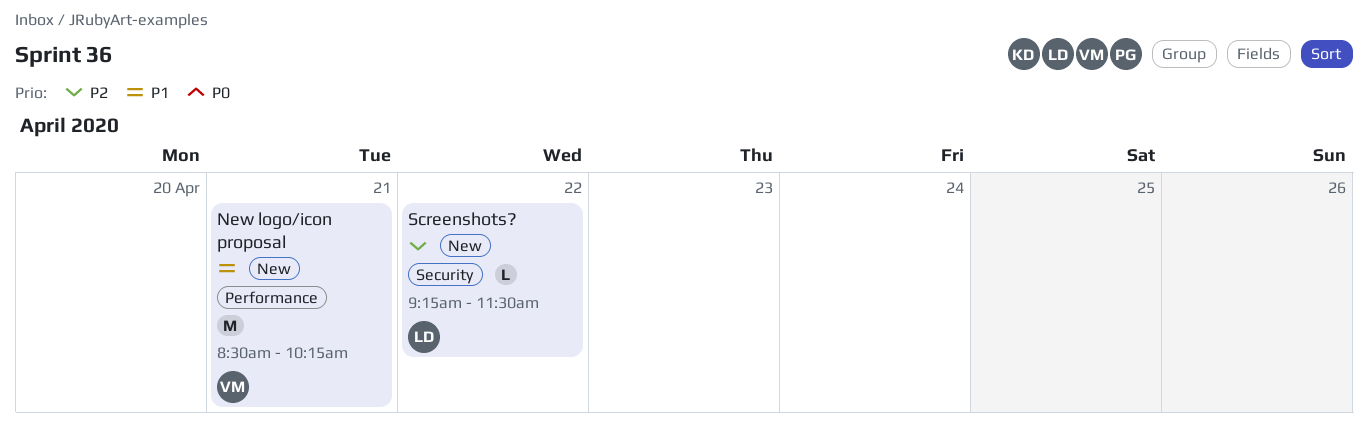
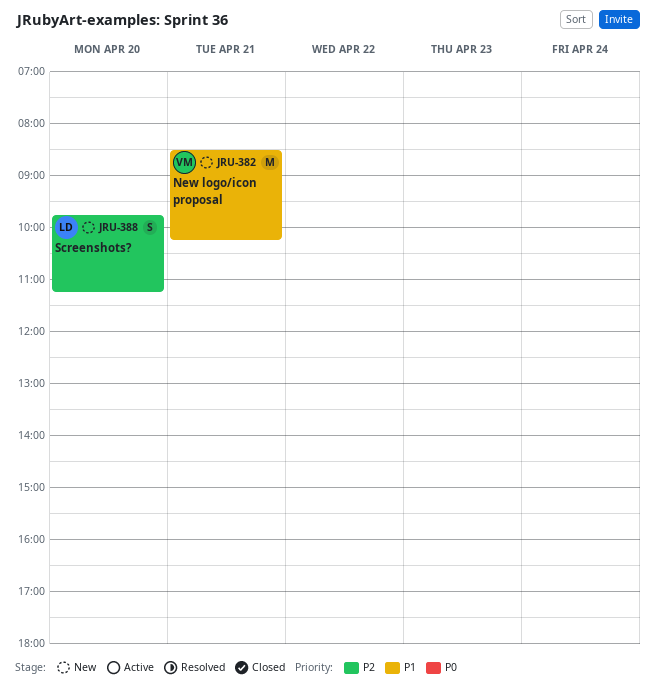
Screenshots?, estimate: L -> S
Screenshots?, day: Apr 22 -> Apr 20
Screenshots?, begins: 09:15 -> 09:45
Screenshots?, ends: 11:30 -> 11:15

